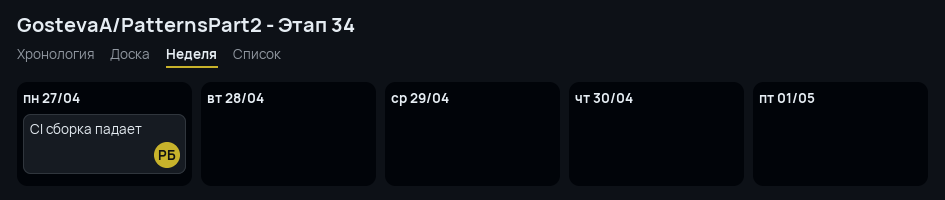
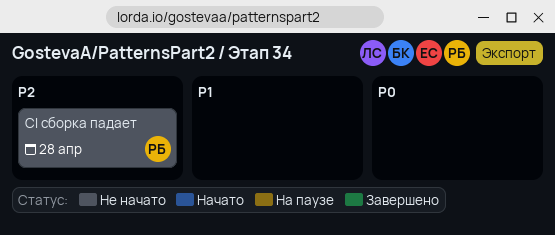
CI сборка падает, due: Apr 27 -> Apr 28

